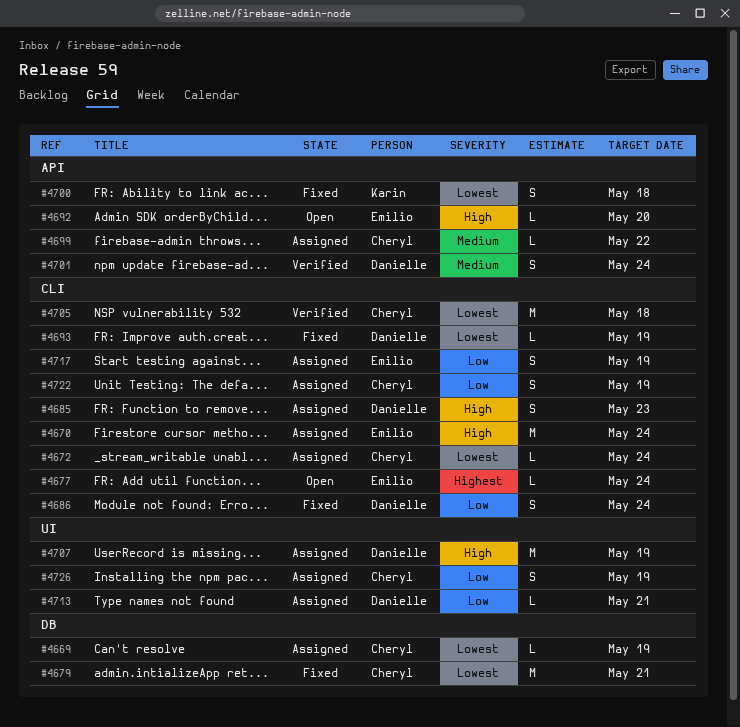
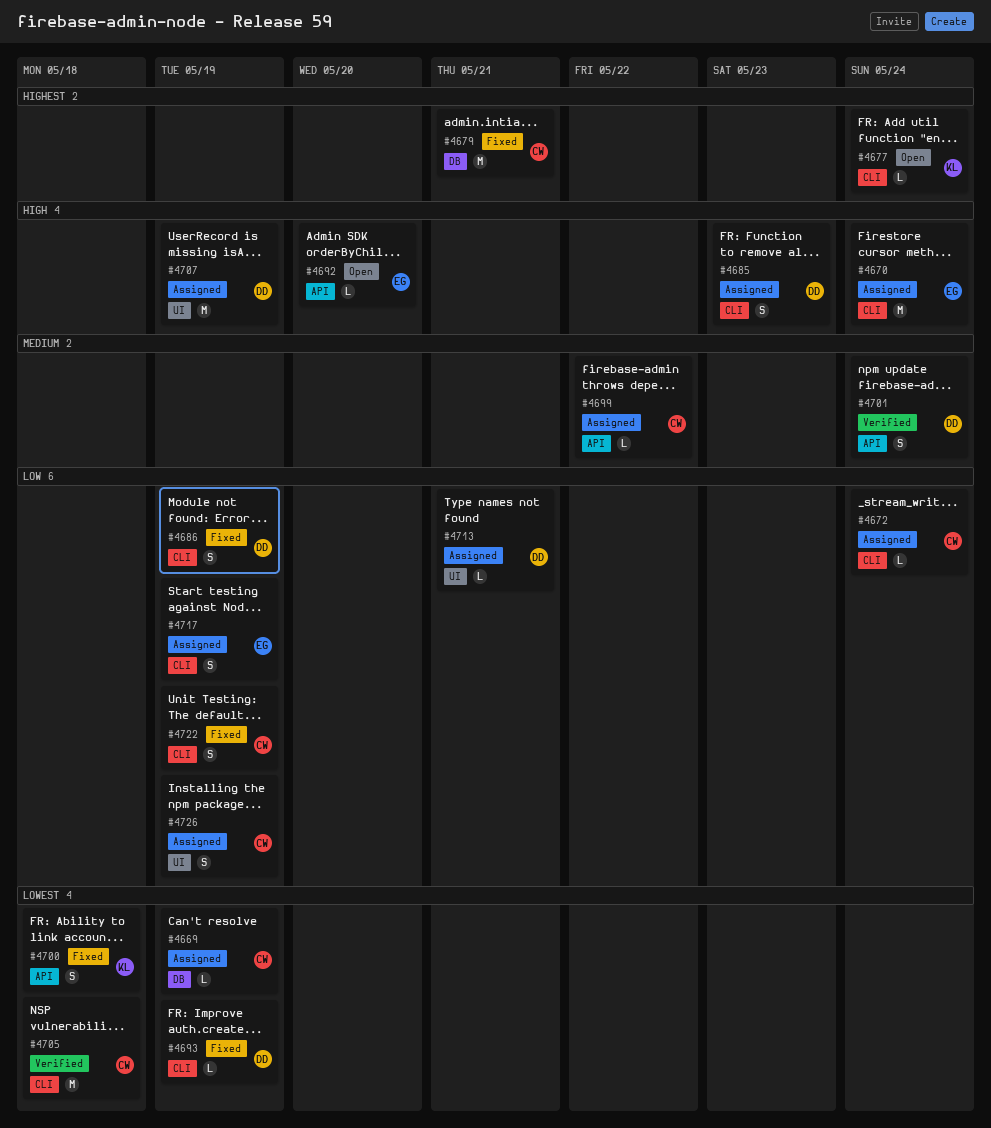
#4672, priority: Lowest -> Low
#4677, owner: Emilio -> Karin
#4679, priority: Lowest -> Highest
#4686, due: May 24 -> May 19
#4722, status: Assigned -> Fixed

